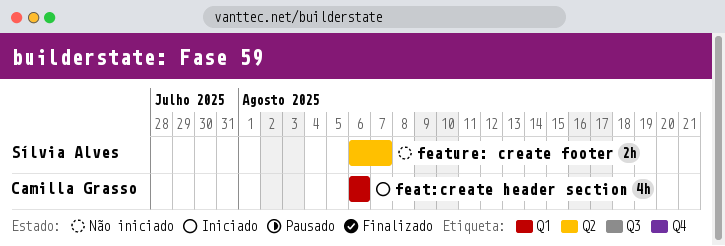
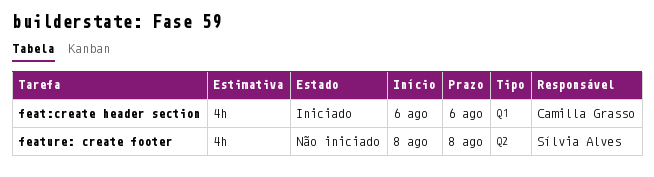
feature: create footer, estimate: 2h -> 4h
feature: create footer, start: Aug 6 -> Aug 8
feature: create footer, due: Aug 7 -> Aug 8

